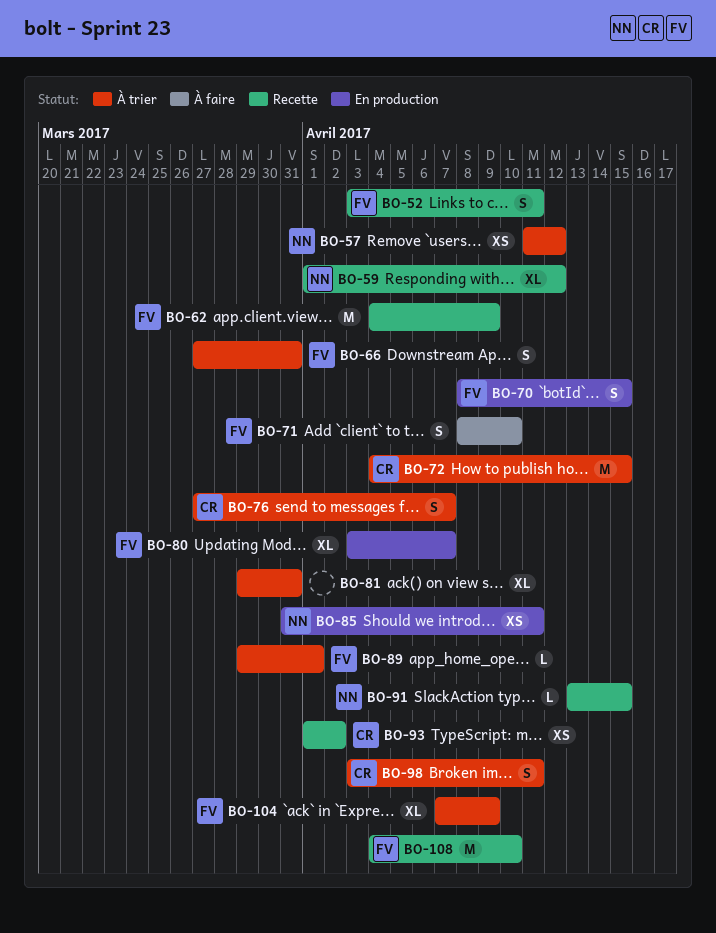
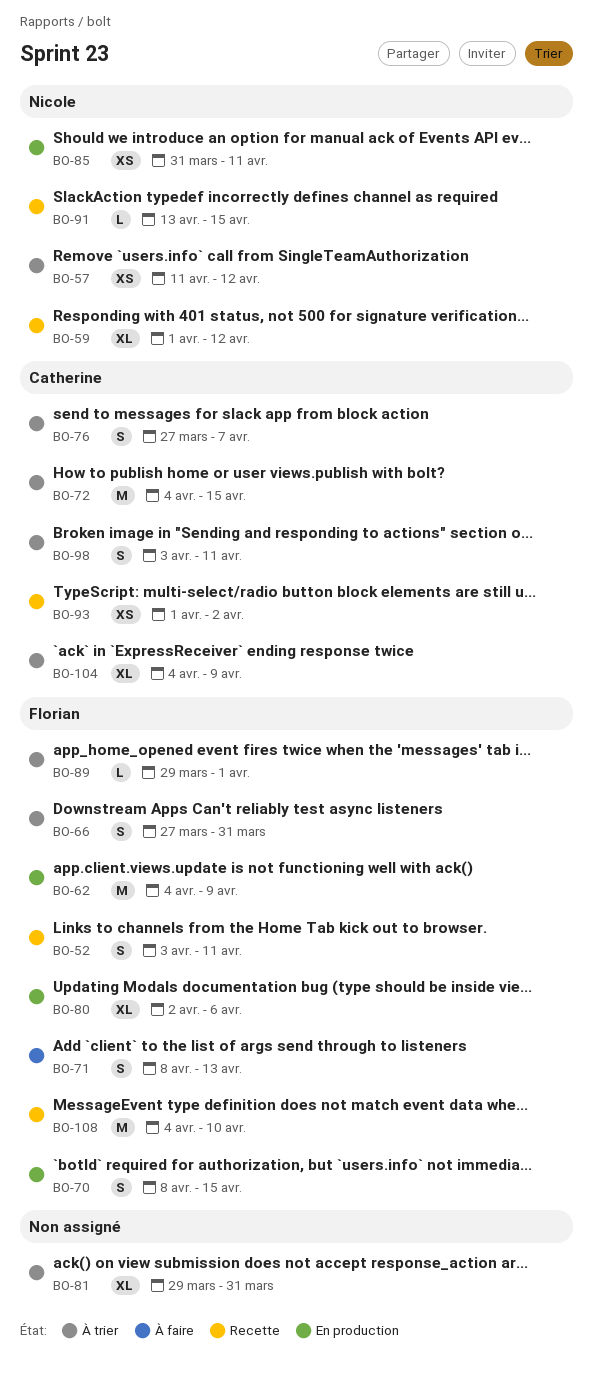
BO-62, status: Recette -> En production
BO-71, due: Apr 10 -> Apr 13
BO-80, start: Apr 3 -> Apr 2
BO-80, due: Apr 7 -> Apr 6
BO-104, owner: Florian -> Catherine
BO-104, start: Apr 7 -> Apr 4

